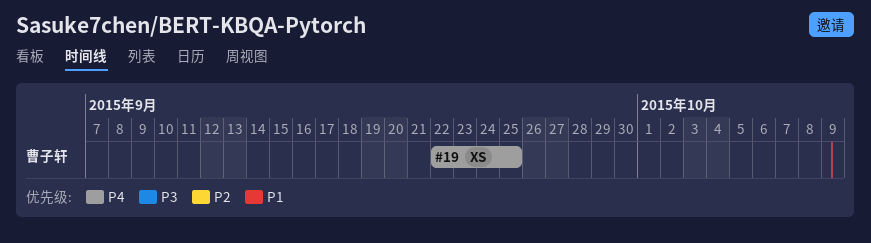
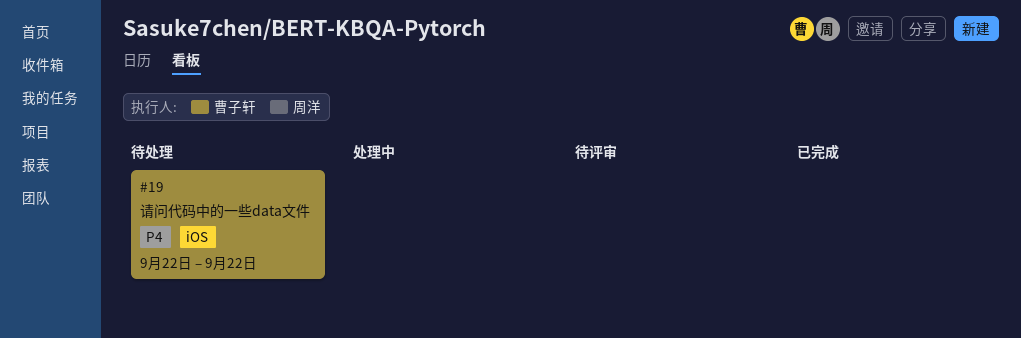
#19, due: Sep 25 -> Sep 22

